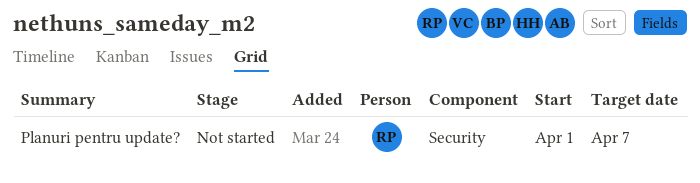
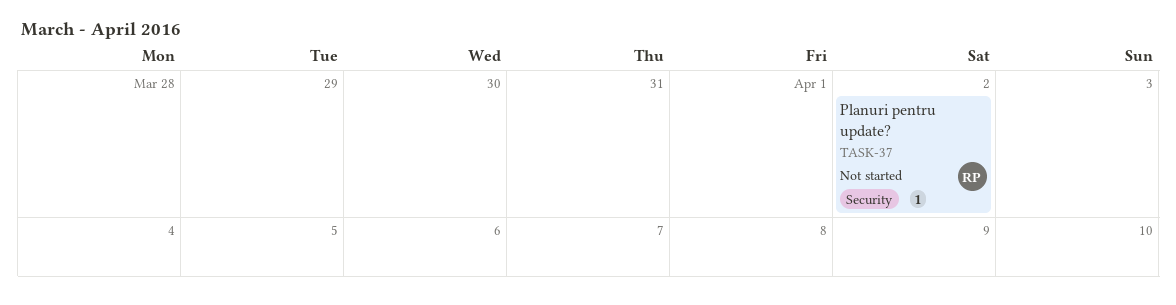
Planuri pentru update?, due: Apr 7 -> Apr 2

